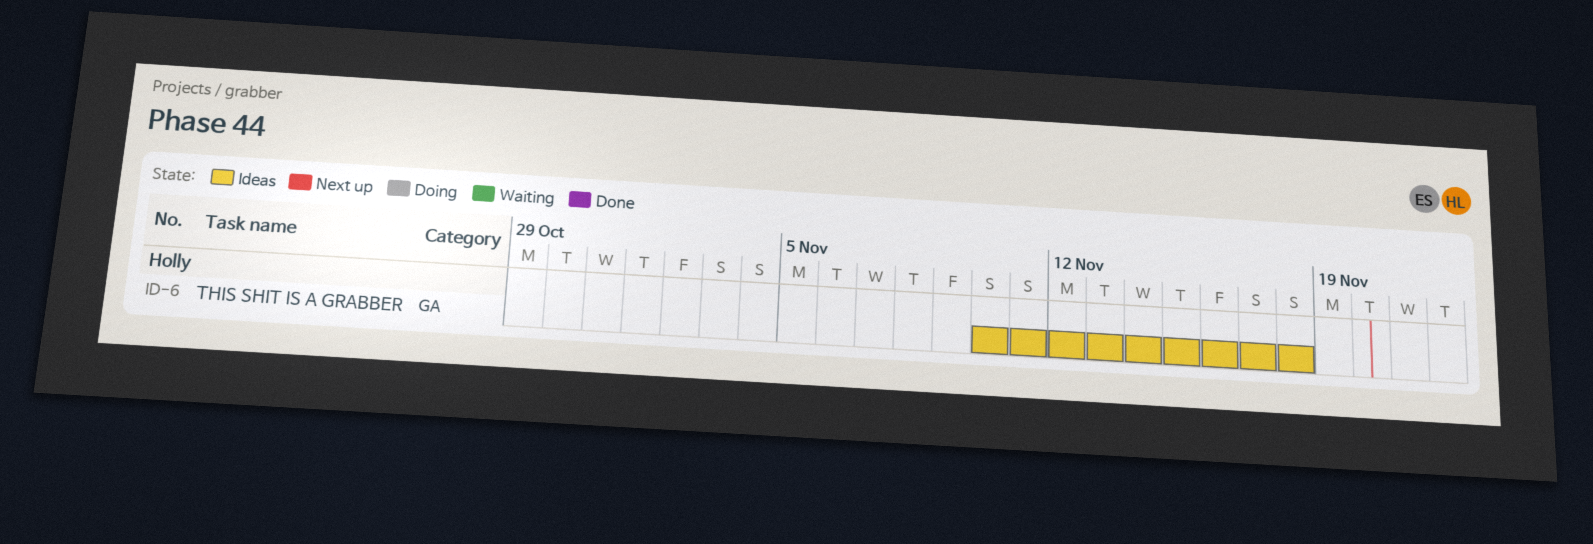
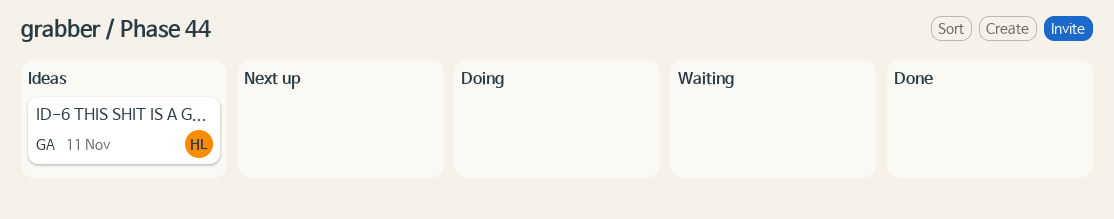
ID-6, due: Nov 18 -> Nov 11

